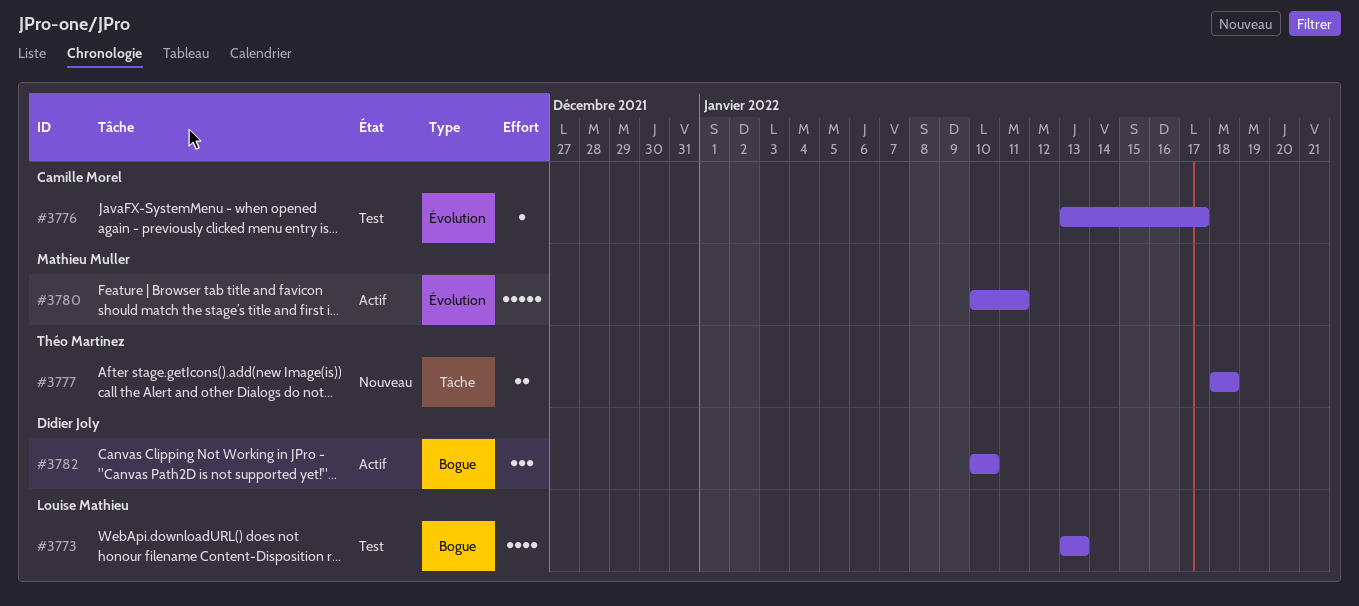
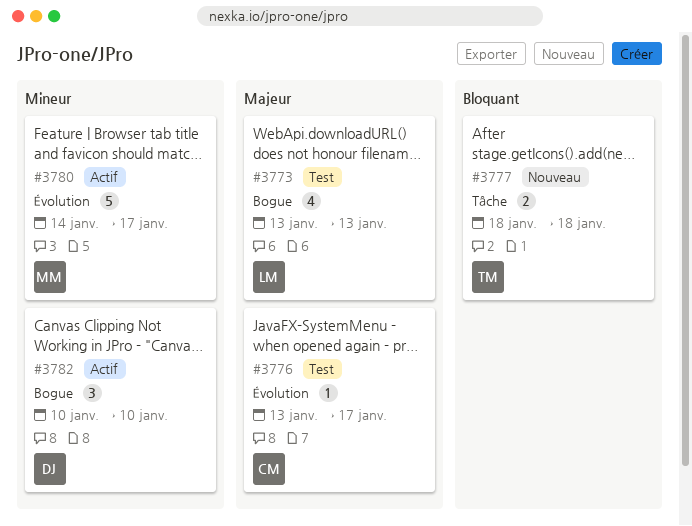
#3780, start: Jan 10 -> Jan 14
#3780, due: Jan 11 -> Jan 17

